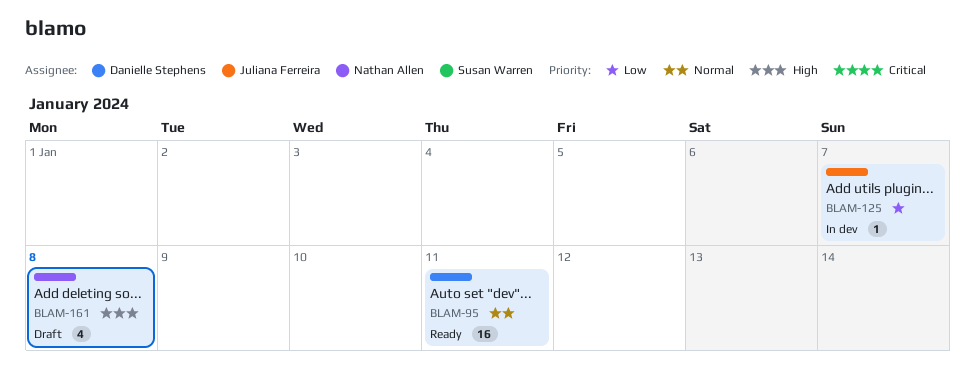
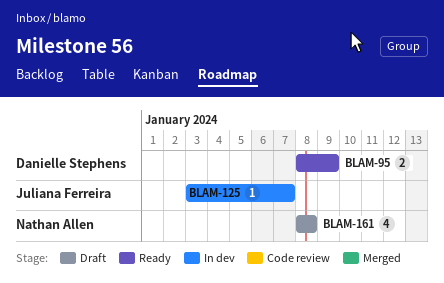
BLAM-95, estimate: 16 -> 2
BLAM-95, due: Jan 11 -> Jan 9

